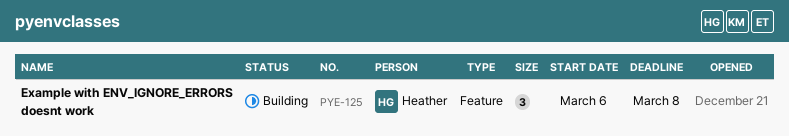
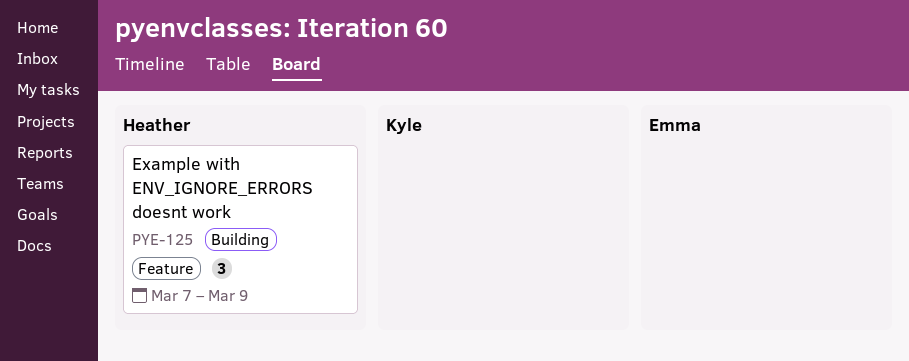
PYE-125, start: Mar 6 -> Mar 7
PYE-125, due: Mar 8 -> Mar 9

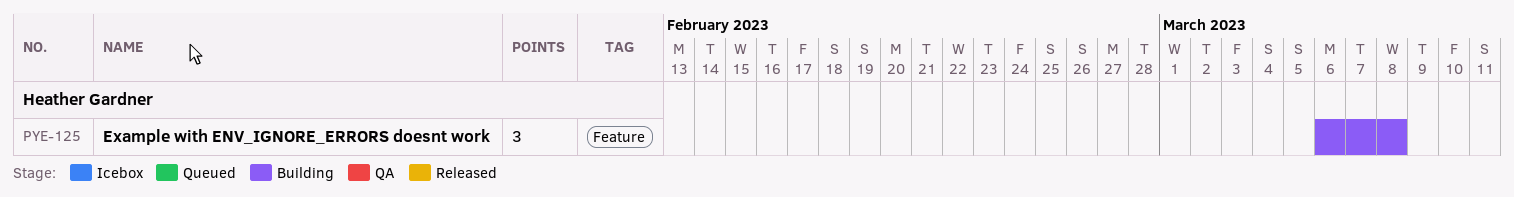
PYE-125, start: Mar 7 -> Mar 6
PYE-125, due: Mar 9 -> Mar 8

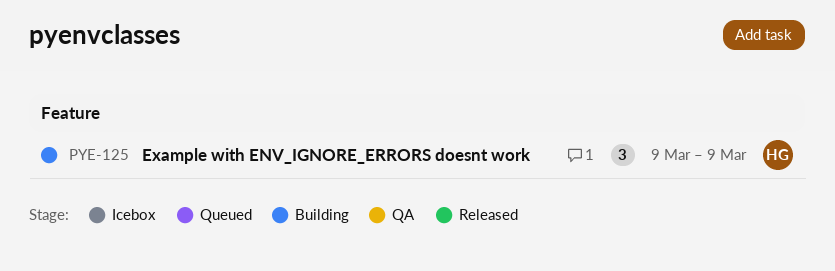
PYE-125, start: Mar 6 -> Mar 9
PYE-125, due: Mar 8 -> Mar 9

